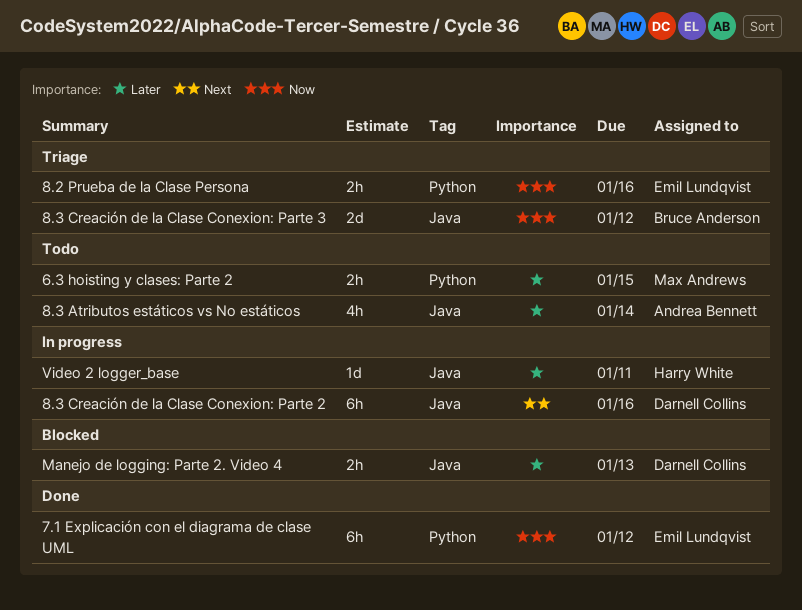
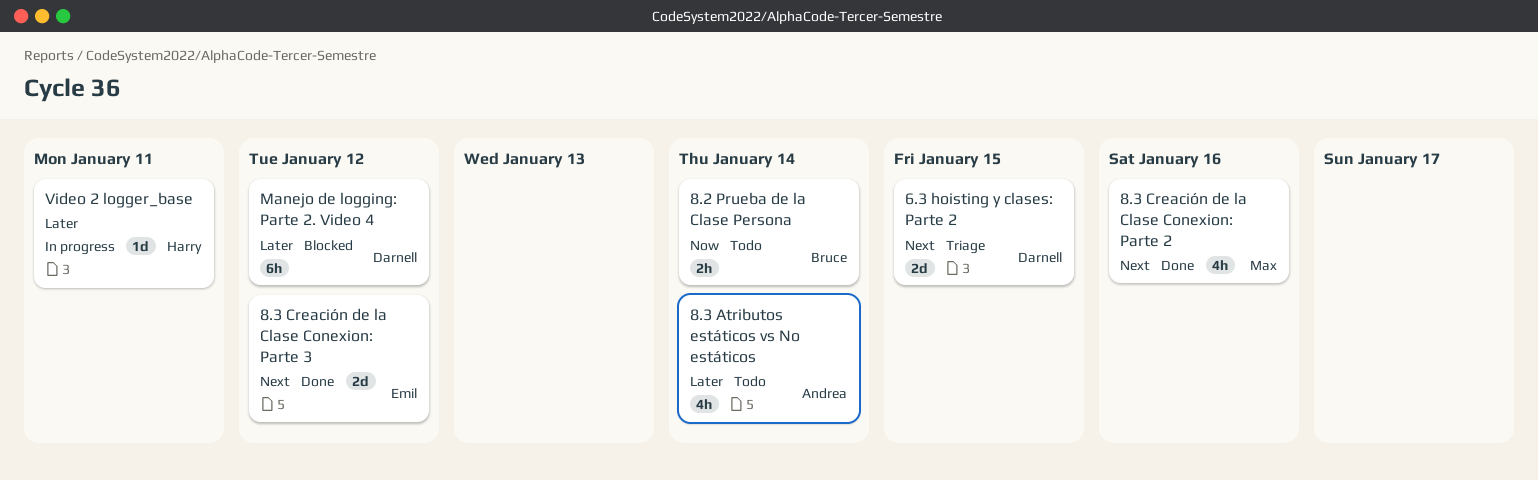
6.3 hoisting y clases: Parte 2, status: Todo -> Triage
6.3 hoisting y clases: Parte 2, owner: Max Andrews -> Darnell Collins
6.3 hoisting y clases: Parte 2, priority: Later -> Next
6.3 hoisting y clases: Parte 2, estimate: 2h -> 2d
7.1 Explicación con el diagrama de clase UML: present -> none
8.2 Prueba de la Clase Persona, status: Triage -> Todo
8.2 Prueba de la Clase Persona, owner: Emil Lundqvist -> Bruce Anderson
8.2 Prueba de la Clase Persona, due: Jan 16 -> Jan 14
8.3 Creación de la Clase Conexion: Parte 2, status: In progress -> Done
8.3 Creación de la Clase Conexion: Parte 2, owner: Darnell Collins -> Max Andrews
8.3 Creación de la Clase Conexion: Parte 2, estimate: 6h -> 4h
8.3 Creación de la Clase Conexion: Parte 3, status: Triage -> Done
8.3 Creación de la Clase Conexion: Parte 3, owner: Bruce Anderson -> Emil Lundqvist
8.3 Creación de la Clase Conexion: Parte 3, priority: Now -> Next
Manejo de logging: Parte 2. Video 4, estimate: 2h -> 6h
Manejo de logging: Parte 2. Video 4, due: Jan 13 -> Jan 12

